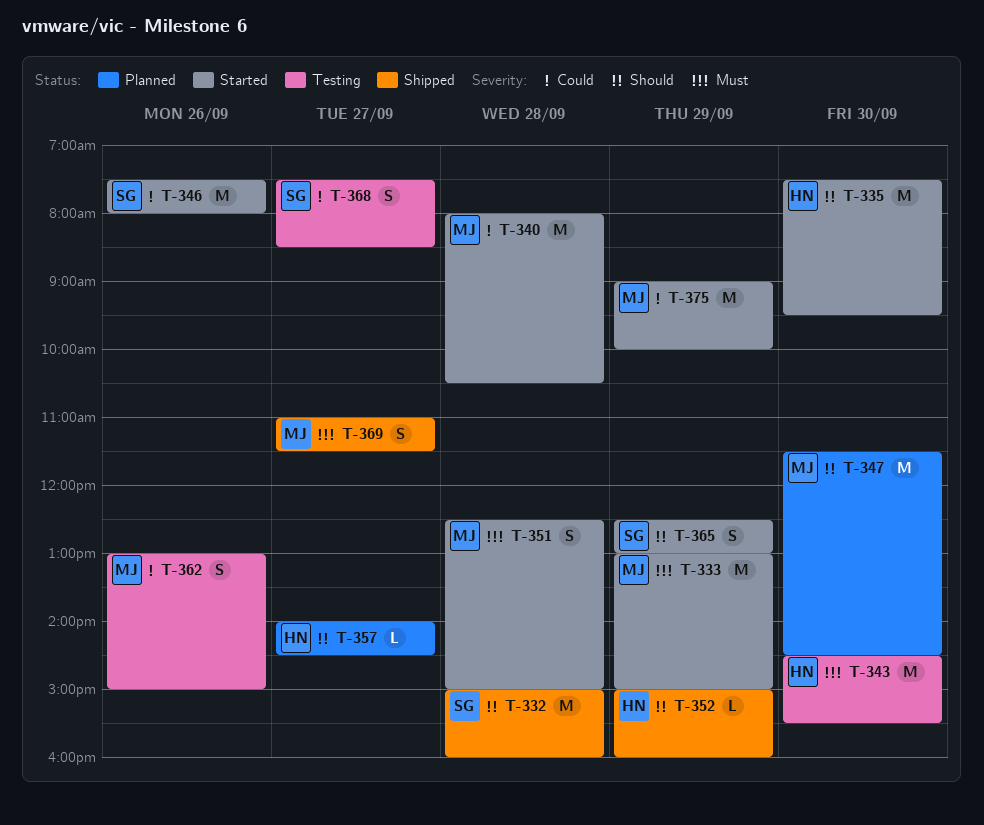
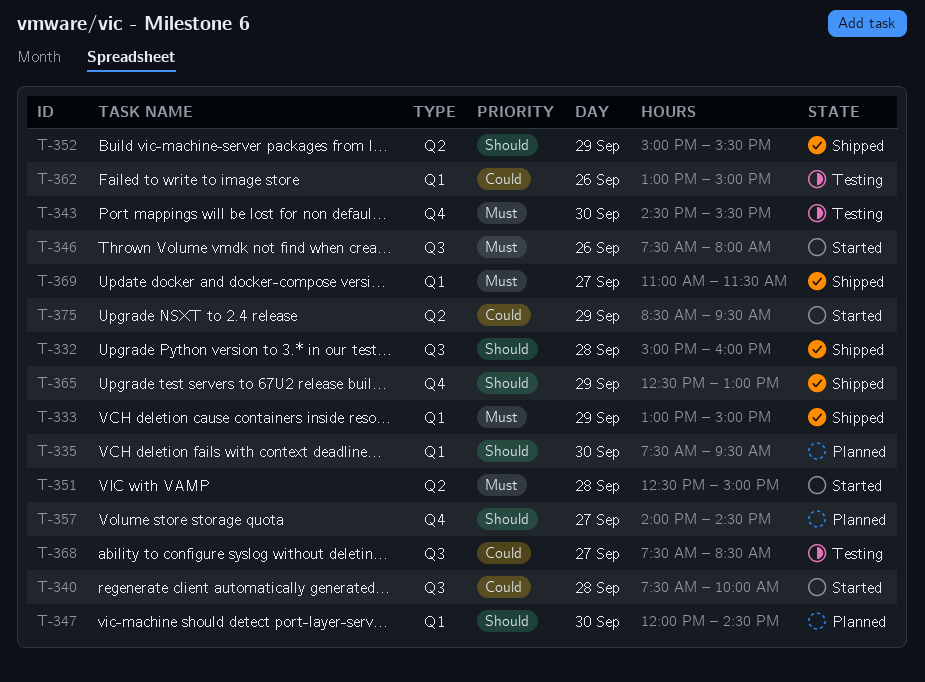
T-333, status: Started -> Shipped
T-335, status: Started -> Planned
T-340, begins: 08:00 -> 07:30
T-340, ends: 10:30 -> 10:00
T-346, priority: Could -> Must
T-347, begins: 11:30 -> 12:00
T-352, ends: 16:00 -> 15:30
T-365, status: Started -> Shipped
T-375, begins: 09:00 -> 08:30
T-375, ends: 10:00 -> 09:30

